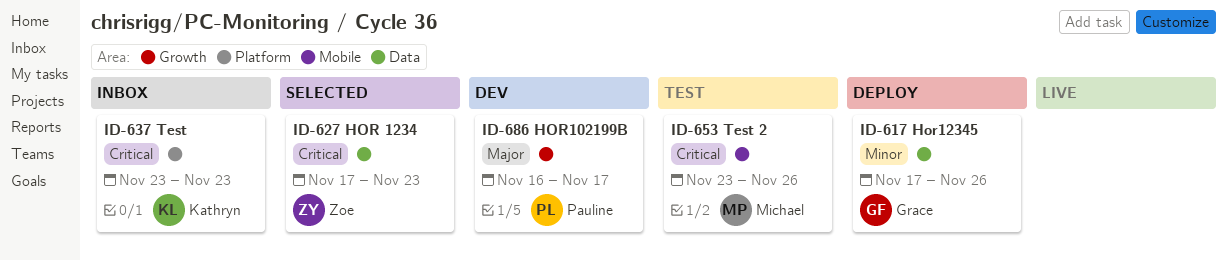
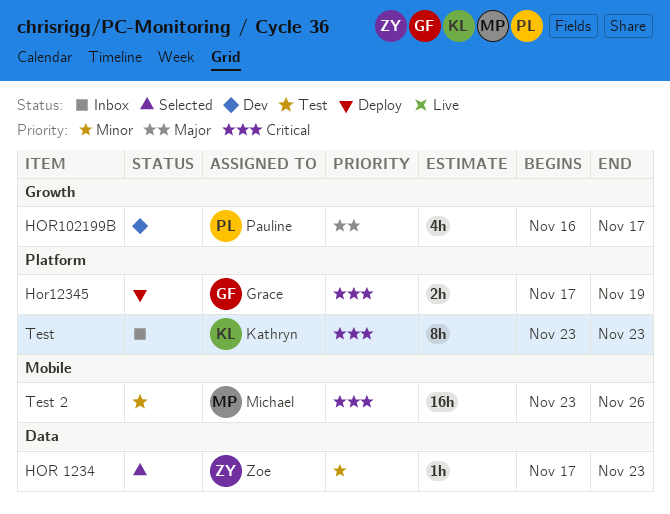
HOR 1234, priority: Critical -> Minor
Hor12345, priority: Minor -> Critical
Hor12345, label: Data -> Platform
Hor12345, due: Nov 26 -> Nov 19

